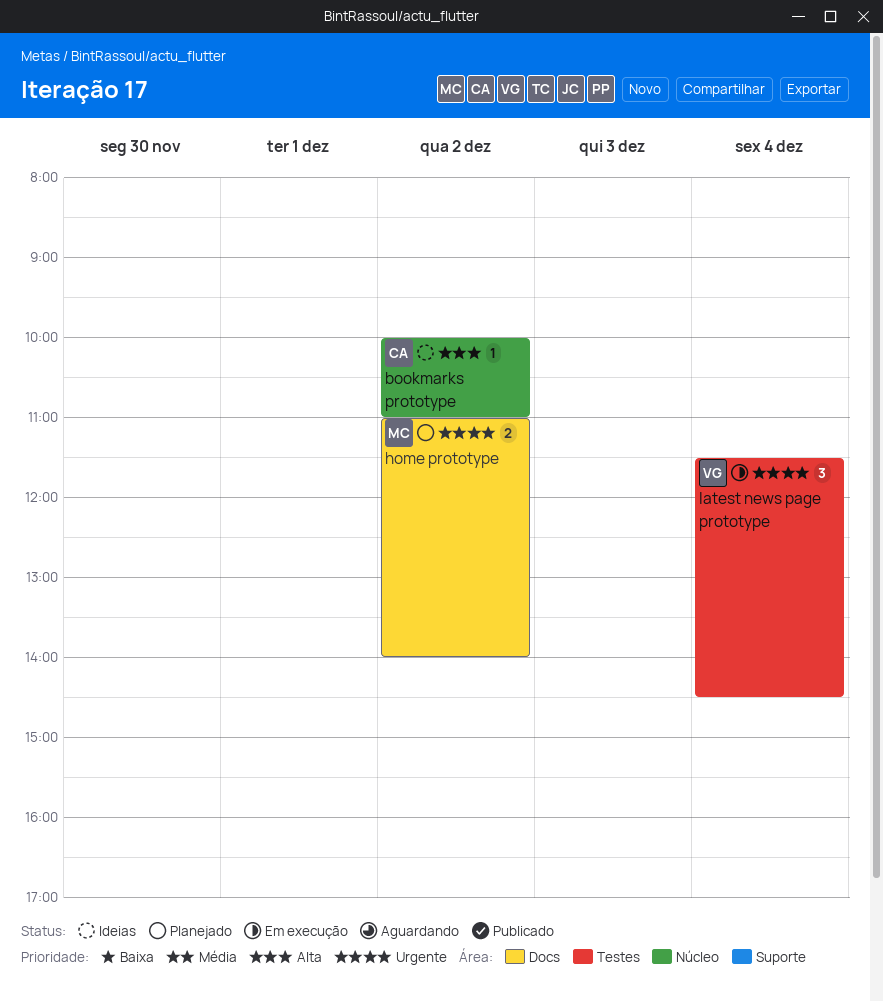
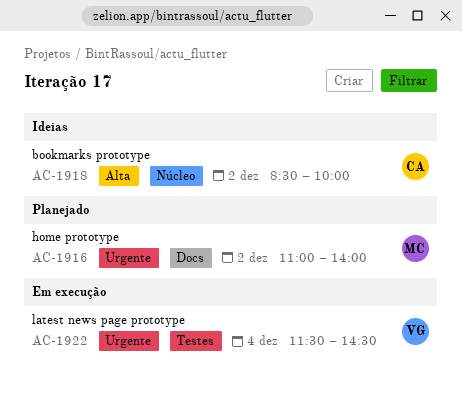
bookmarks prototype, begins: 10:00 -> 08:30
bookmarks prototype, ends: 11:00 -> 10:00

